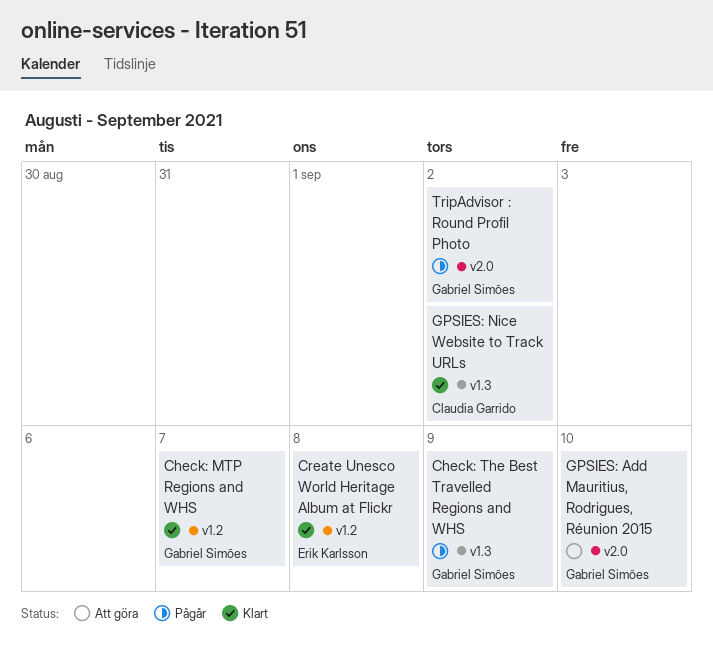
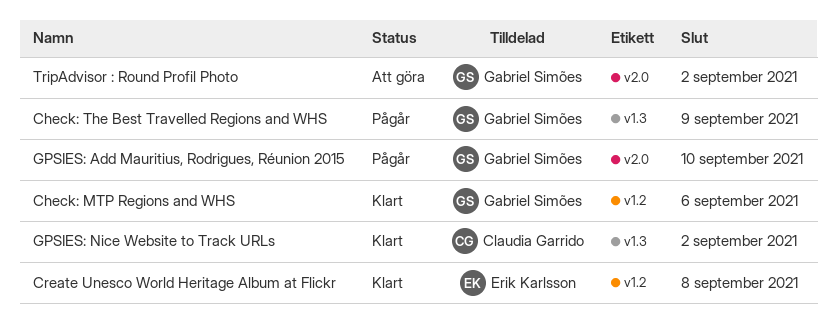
Check: MTP Regions and WHS, due: Sep 7 -> Sep 6
GPSIES: Add Mauritius, Rodrigues, Réunion 2015, status: Att göra -> Pågår
TripAdvisor : Round Profil Photo, status: Pågår -> Att göra

